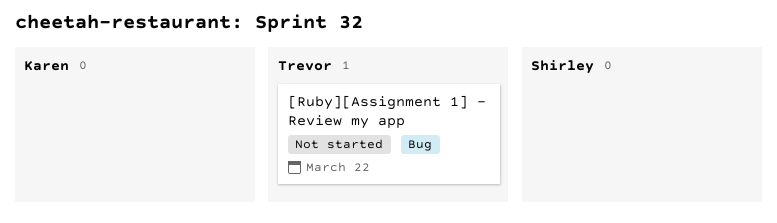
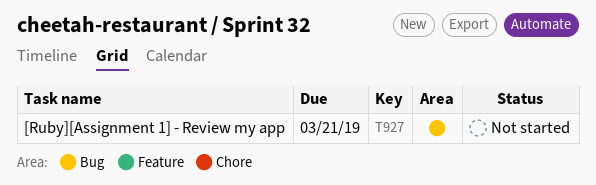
[Ruby][Assignment 1] - Review my app, due: Mar 22 -> Mar 21

